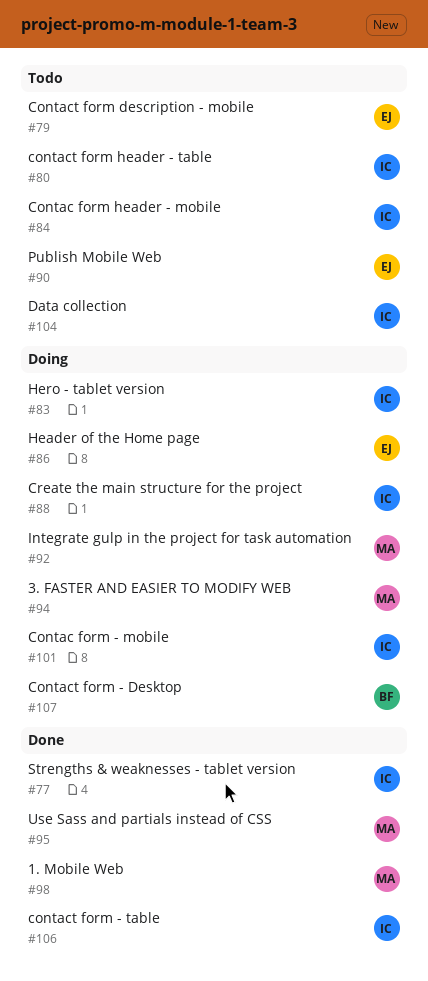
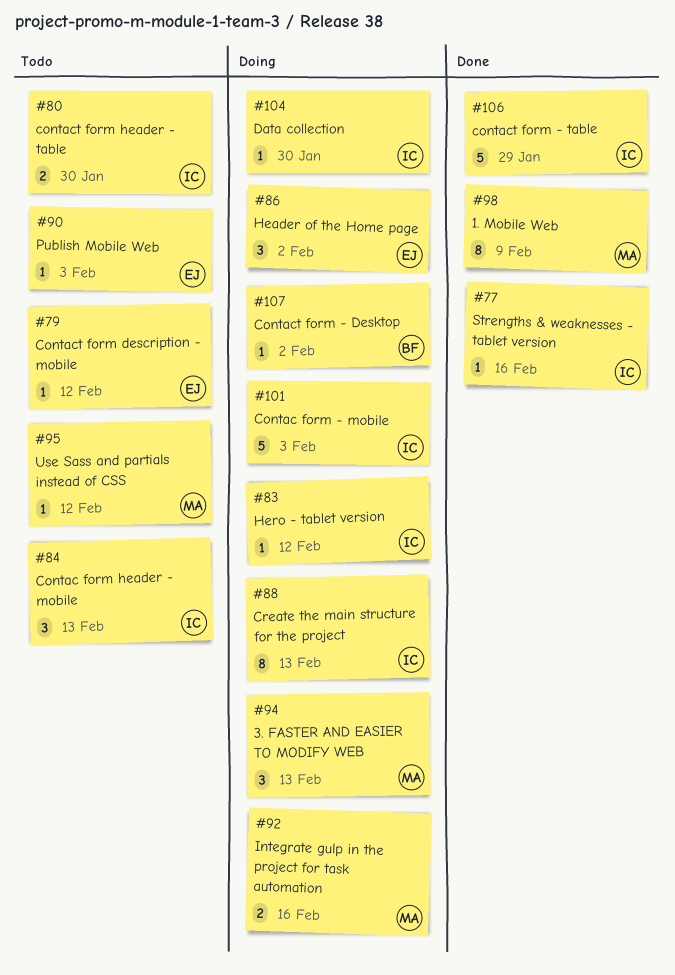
#95, status: Done -> Todo
#104, status: Todo -> Doing

